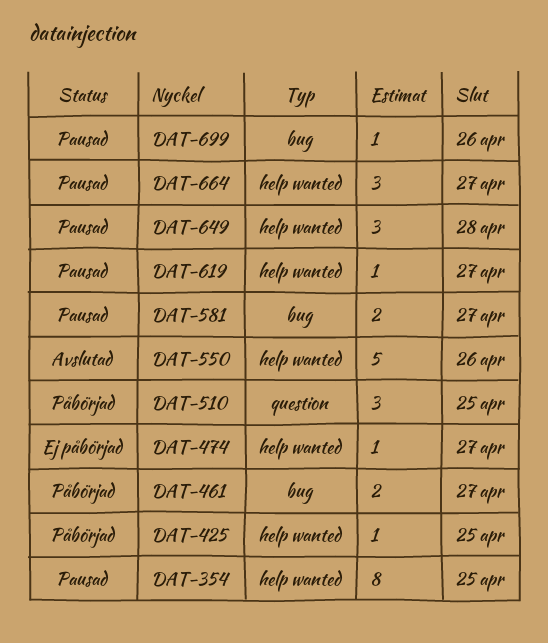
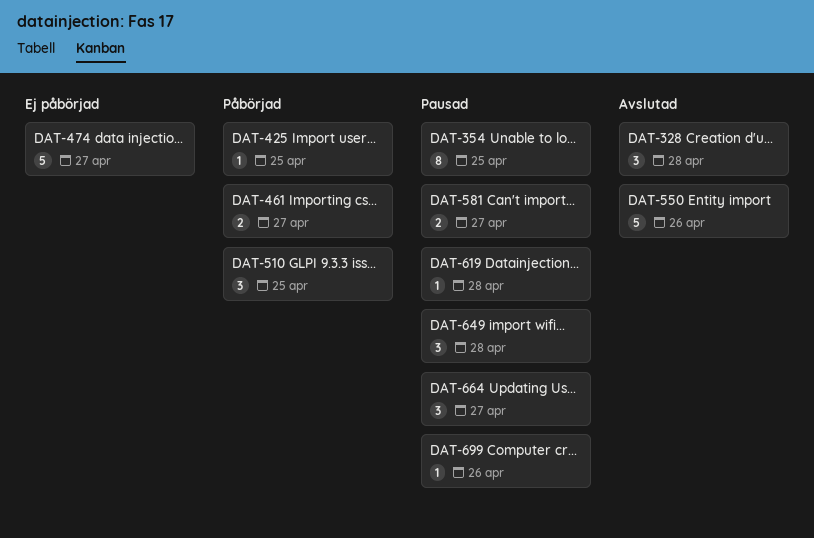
DAT-328: none -> present
DAT-474, estimate: 1 -> 5
DAT-619, due: Apr 27 -> Apr 28

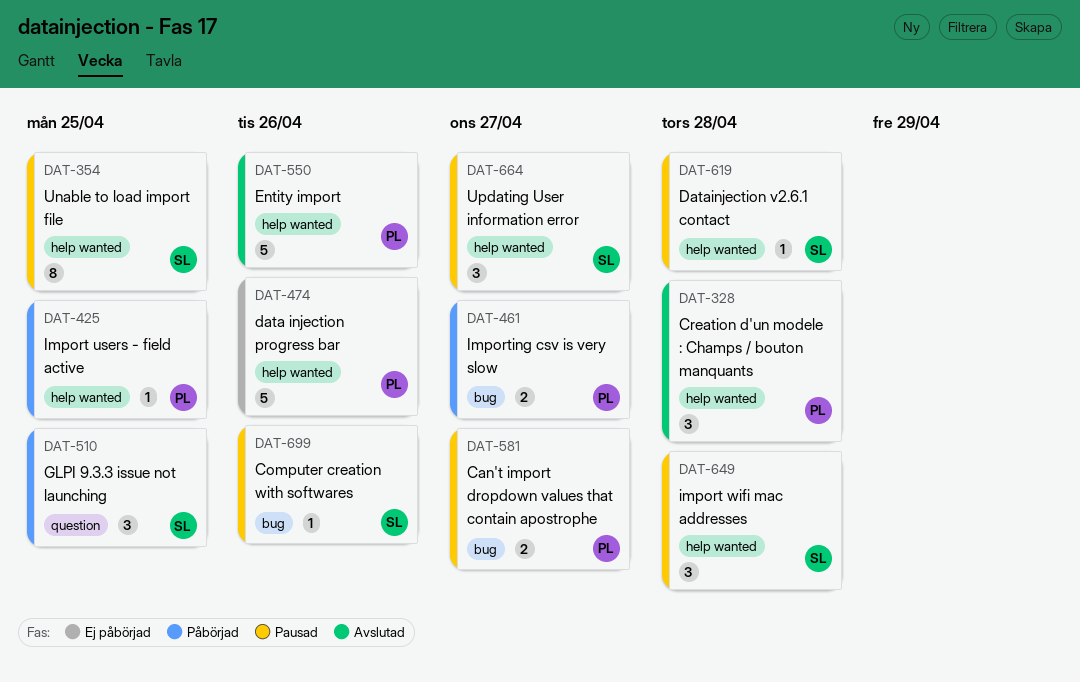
DAT-474, due: Apr 27 -> Apr 26

